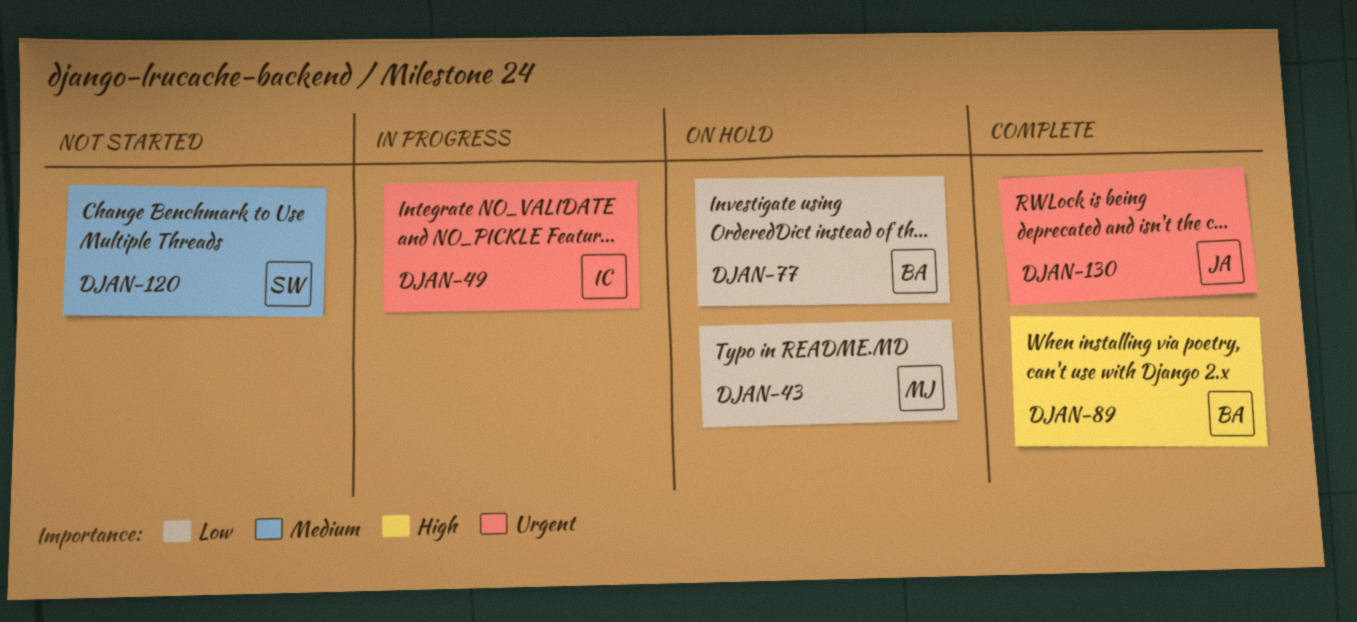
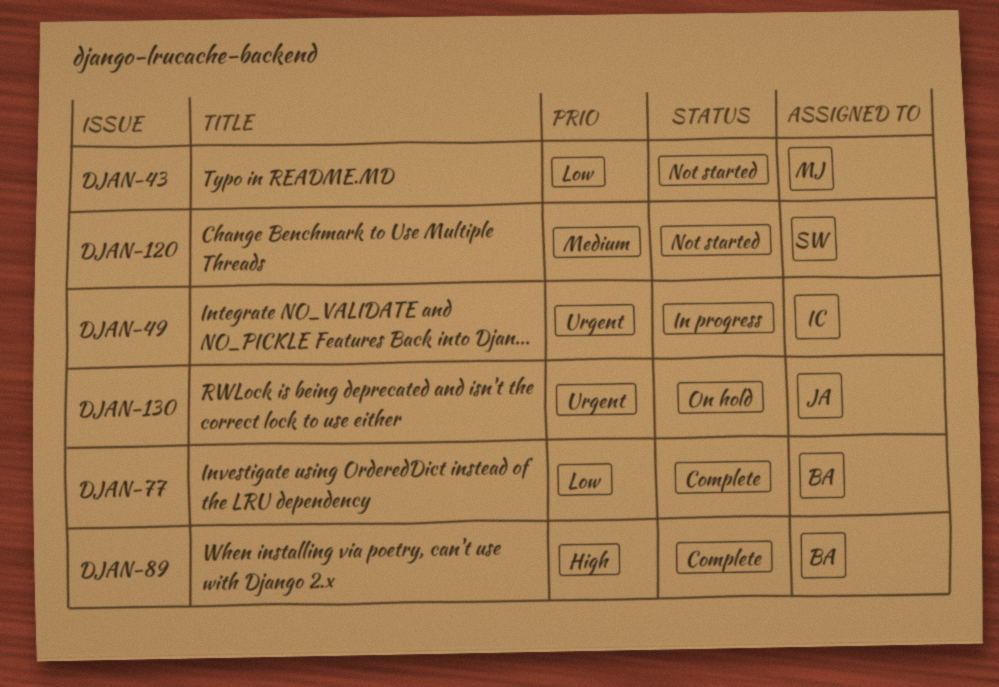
DJAN-43, status: On hold -> Not started
DJAN-77, status: On hold -> Complete
DJAN-130, status: Complete -> On hold

